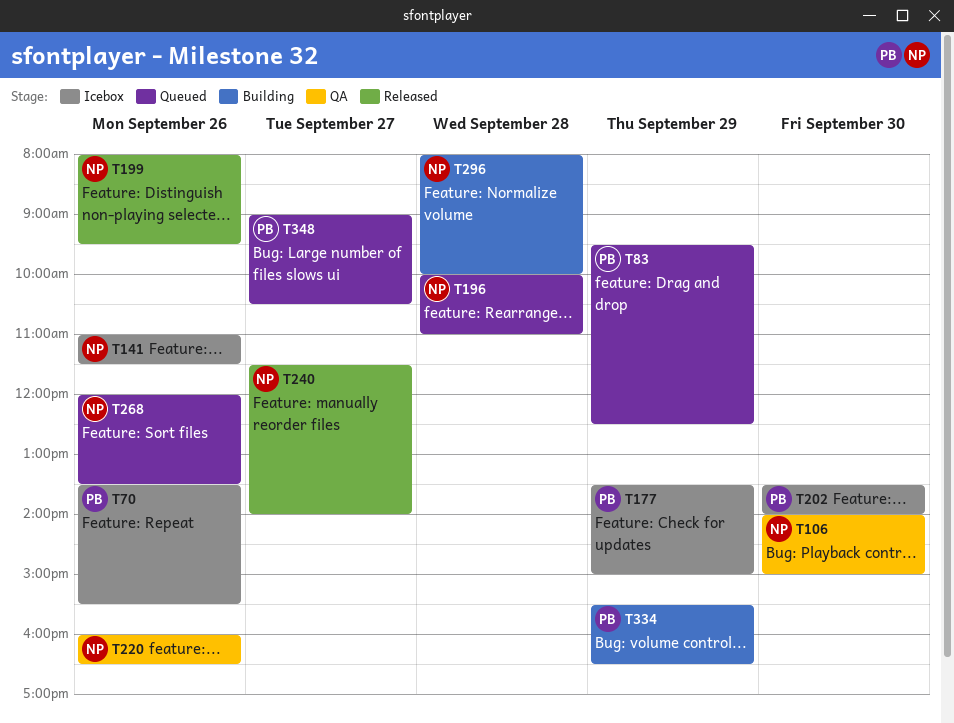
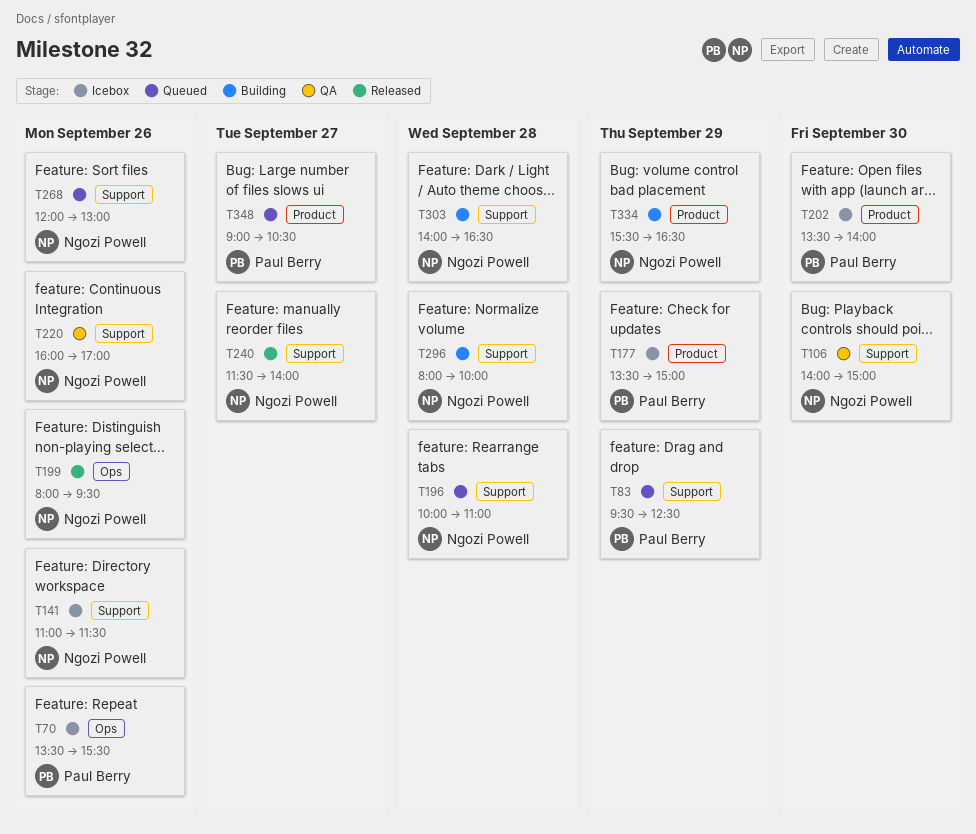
T220, ends: 16:30 -> 17:00
T268, ends: 13:30 -> 13:00
T303: none -> present
T334, owner: Paul Berry -> Ngozi Powell

